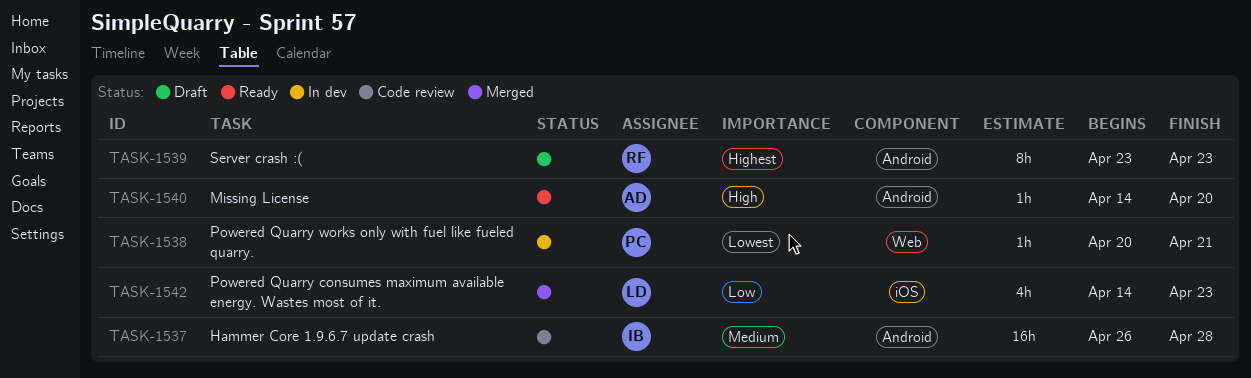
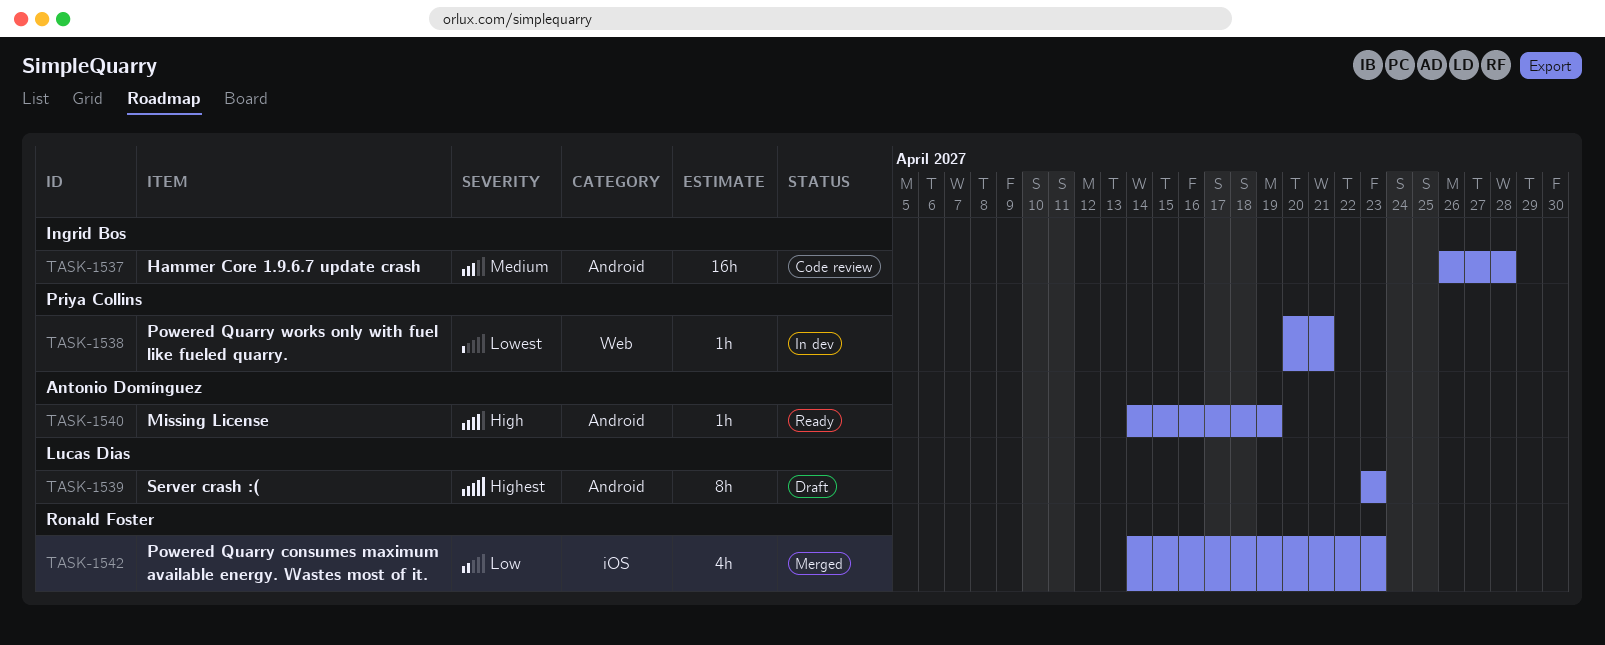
TASK-1539, owner: Ronald Foster -> Lucas Dias
TASK-1540, due: Apr 20 -> Apr 19
TASK-1542, owner: Lucas Dias -> Ronald Foster

